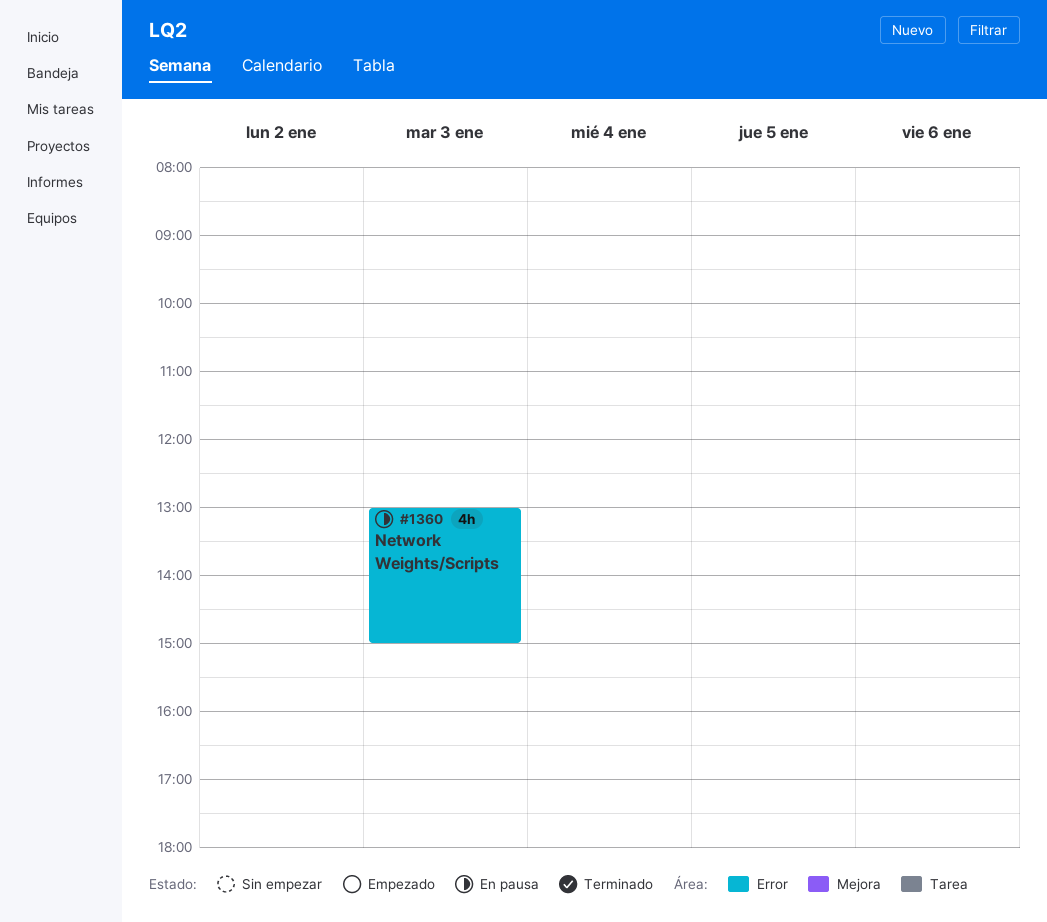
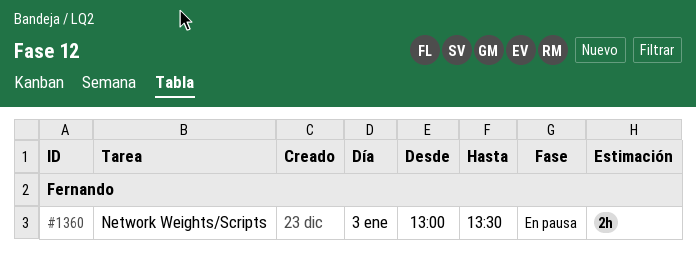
#1360, estimate: 4h -> 2h
#1360, ends: 15:00 -> 13:30

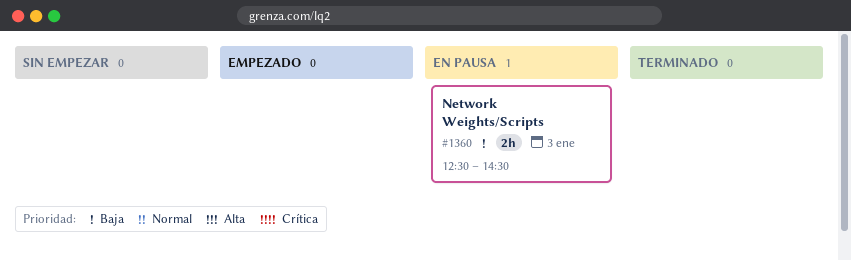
#1360, begins: 13:00 -> 12:30
#1360, ends: 13:30 -> 14:30

